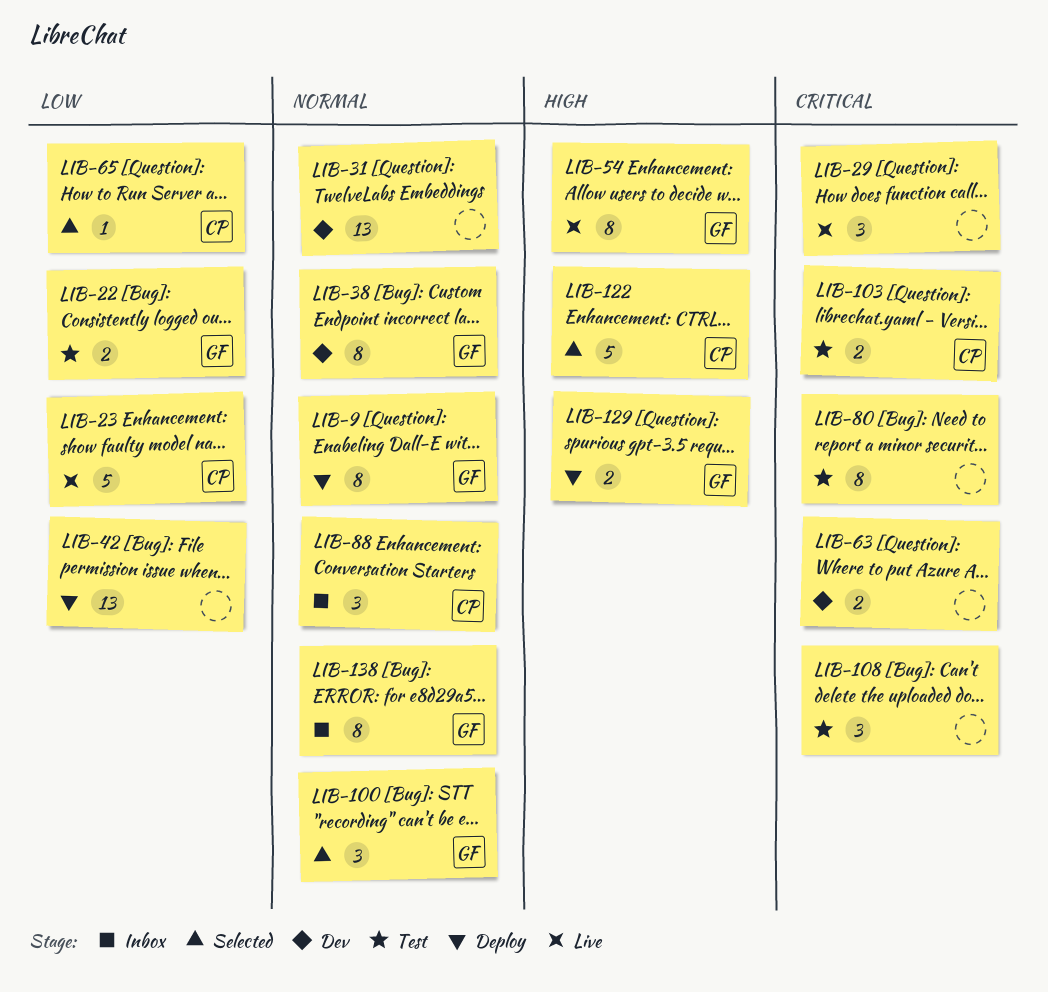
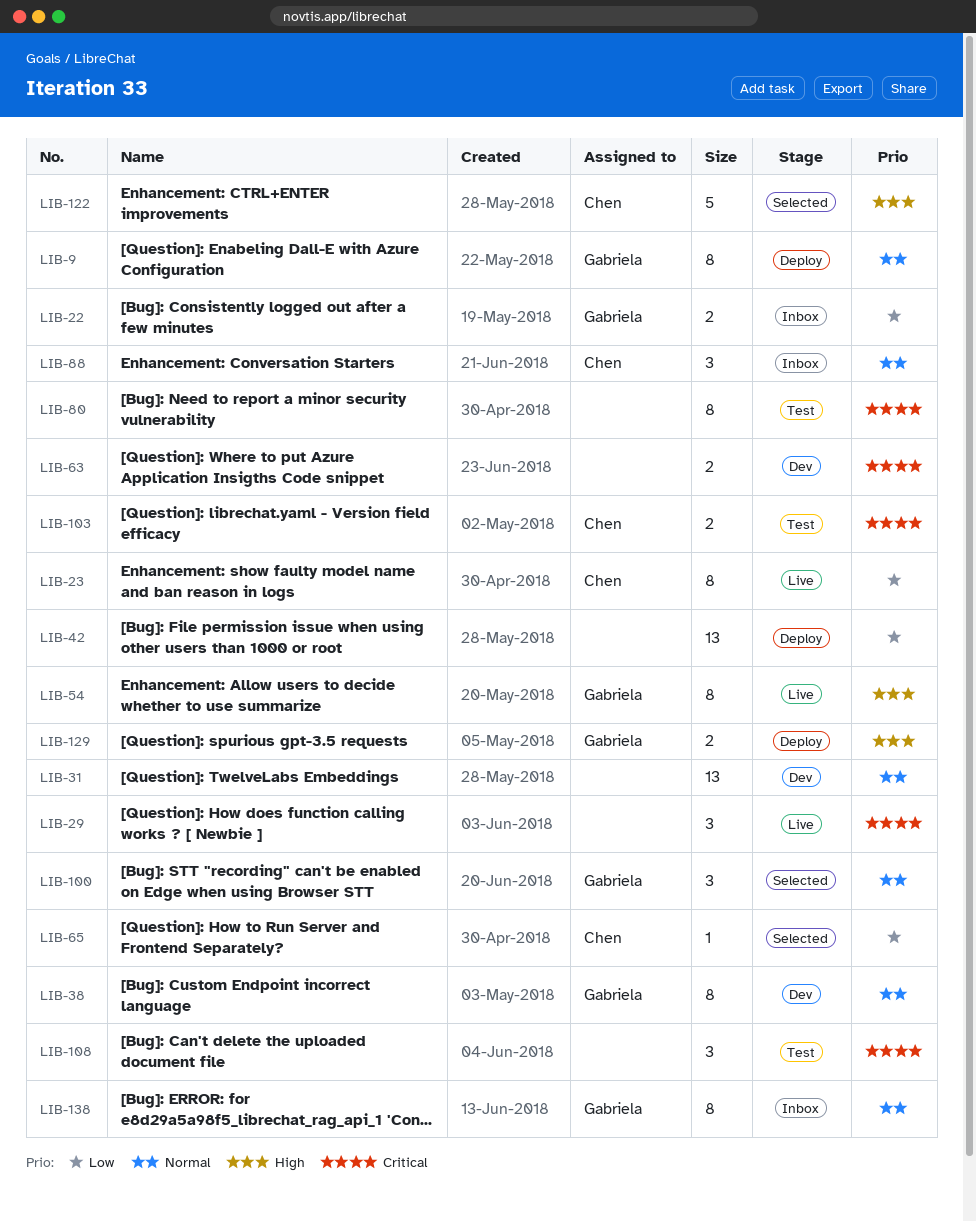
LIB-22, status: Test -> Inbox
LIB-23, estimate: 5 -> 8

